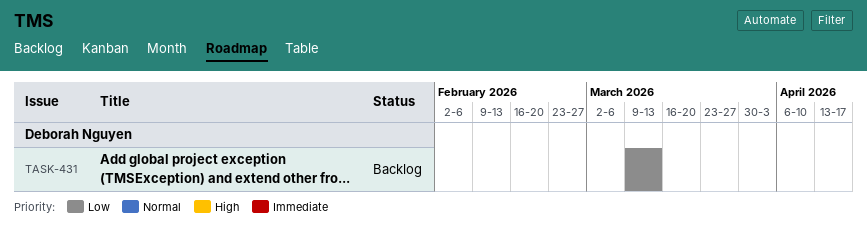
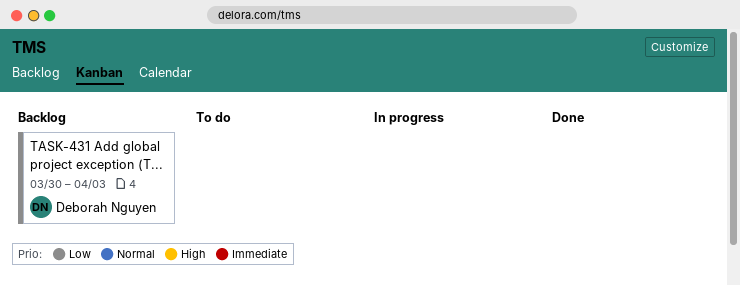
TASK-431, start: Mar 9 -> Mar 30
TASK-431, due: Mar 13 -> Apr 3

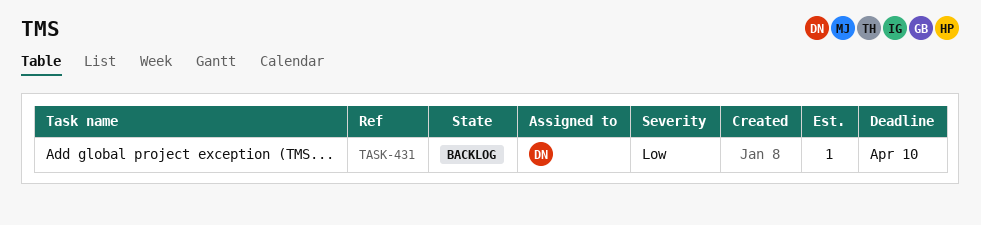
TASK-431, due: Apr 3 -> Apr 10

